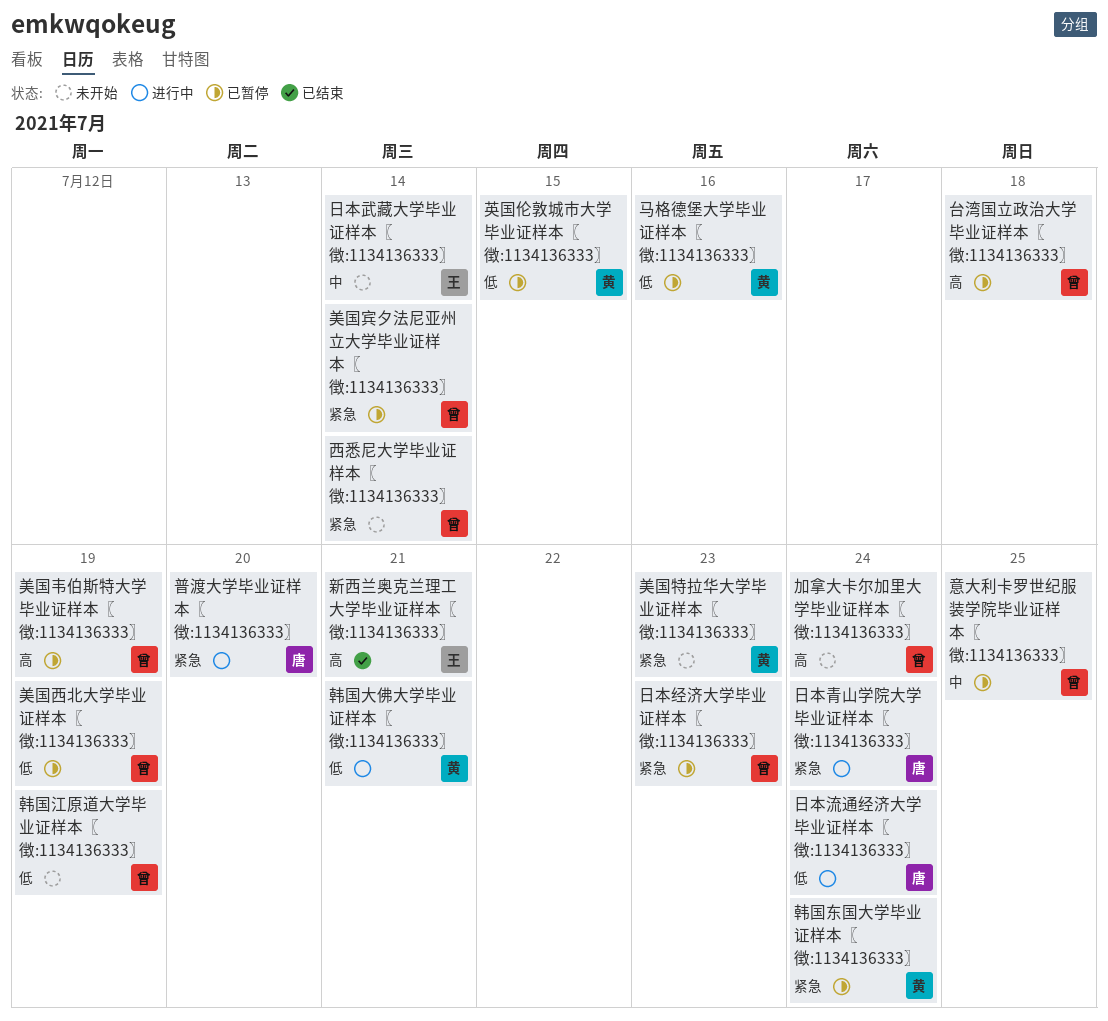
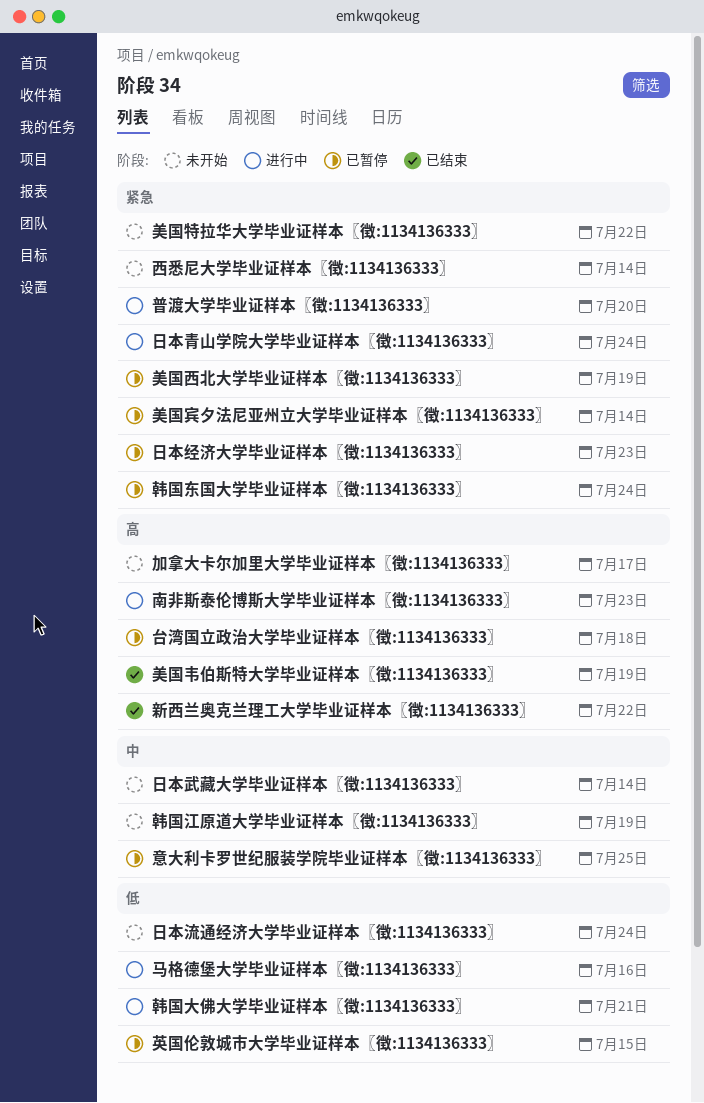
加拿大卡尔加里大学毕业证样本〖徴:1134136333〗, due: Jul 24 -> Jul 17
南非斯泰伦博斯大学毕业证样本〖徴:1134136333〗: none -> present
新西兰奥克兰理工大学毕业证样本〖徴:1134136333〗, due: Jul 21 -> Jul 22
日本流通经济大学毕业证样本〖徴:1134136333〗, status: 进行中 -> 未开始
美国特拉华大学毕业证样本〖徴:1134136333〗, due: Jul 23 -> Jul 22
美国西北大学毕业证样本〖徴:1134136333〗, priority: 低 -> 紧急
美国韦伯斯特大学毕业证样本〖徴:1134136333〗, status: 已暂停 -> 已结束
韩国江原道大学毕业证样本〖徴:1134136333〗, priority: 低 -> 中
马格德堡大学毕业证样本〖徴:1134136333〗, status: 已暂停 -> 进行中

